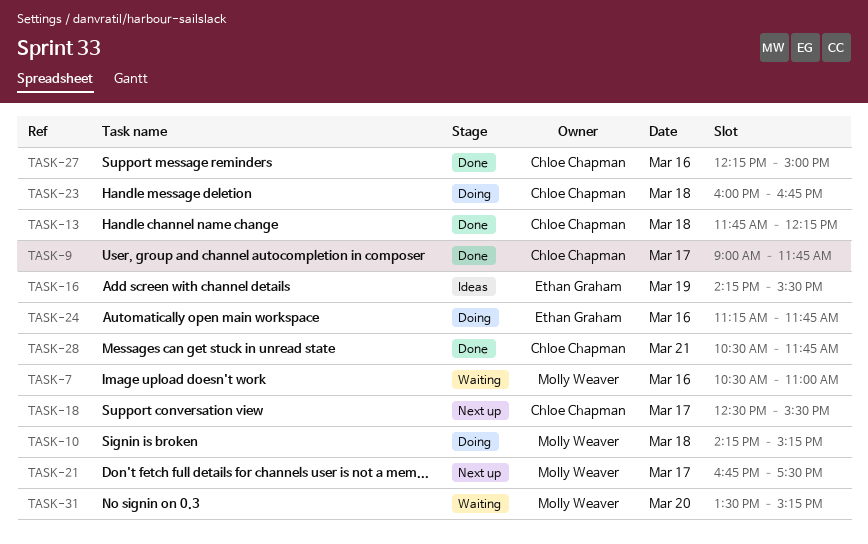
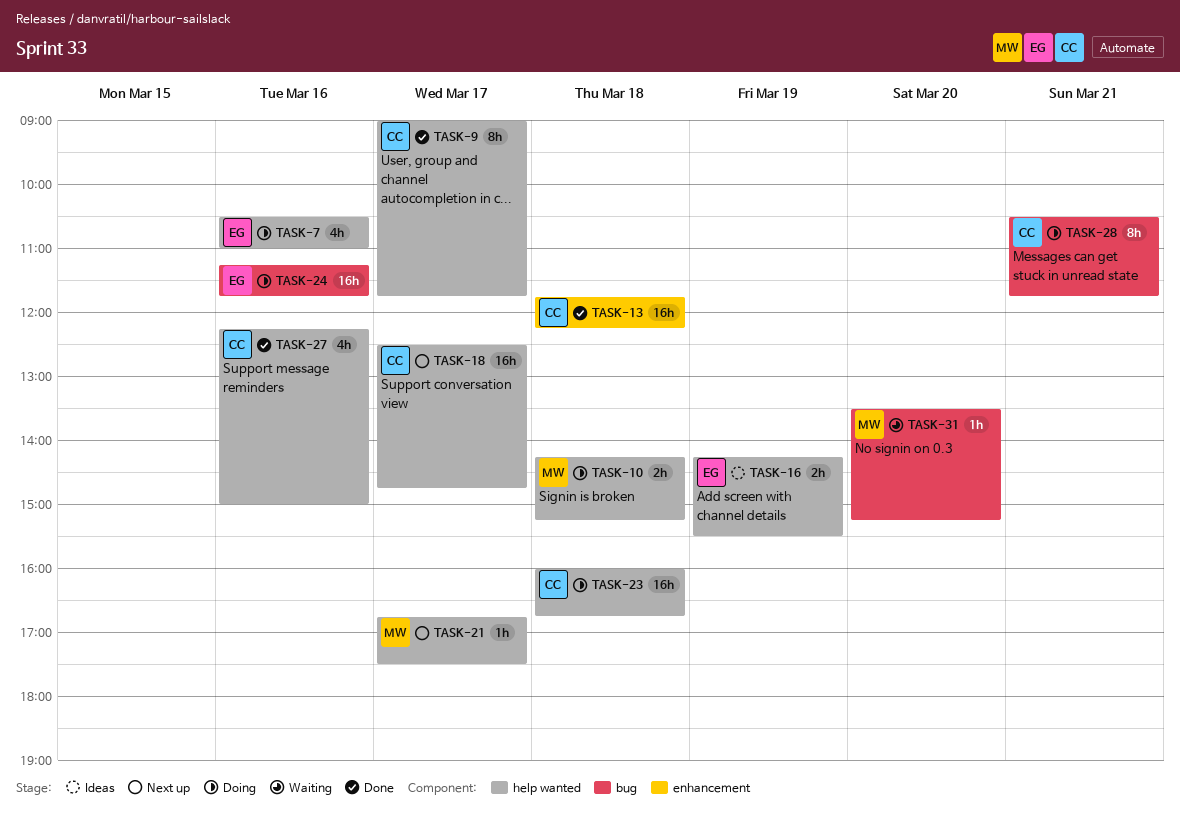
TASK-7, status: Waiting -> Doing
TASK-7, owner: Molly Weaver -> Ethan Graham
TASK-18, ends: 15:30 -> 14:45
TASK-28, status: Done -> Doing

